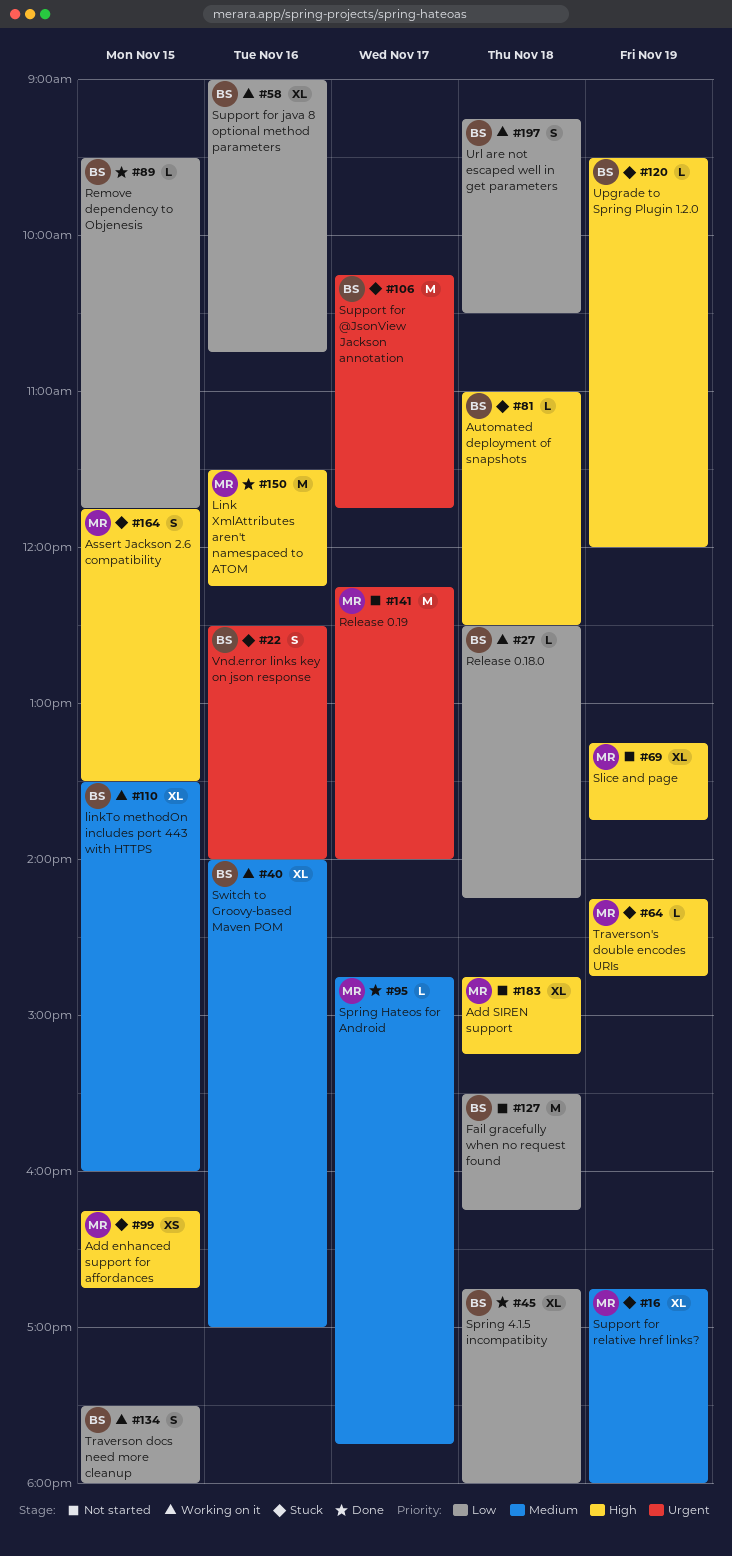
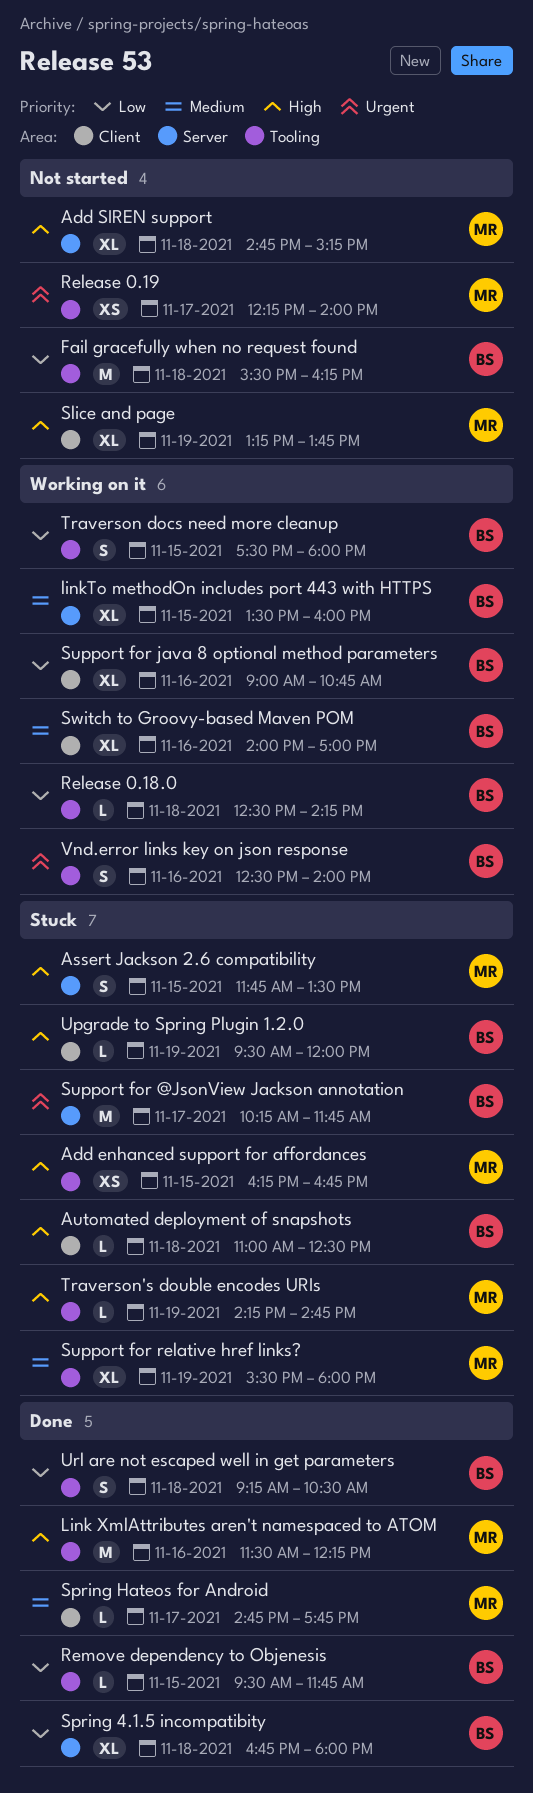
Release 0.19, estimate: M -> XS
Support for relative href links?, begins: 16:45 -> 15:30
Url are not escaped well in get parameters, status: Working on it -> Done
Vnd.error links key on json response, status: Stuck -> Working on it

